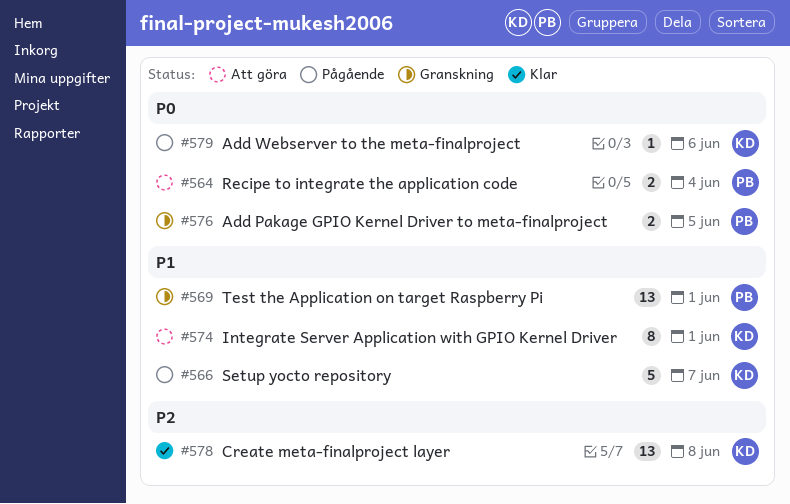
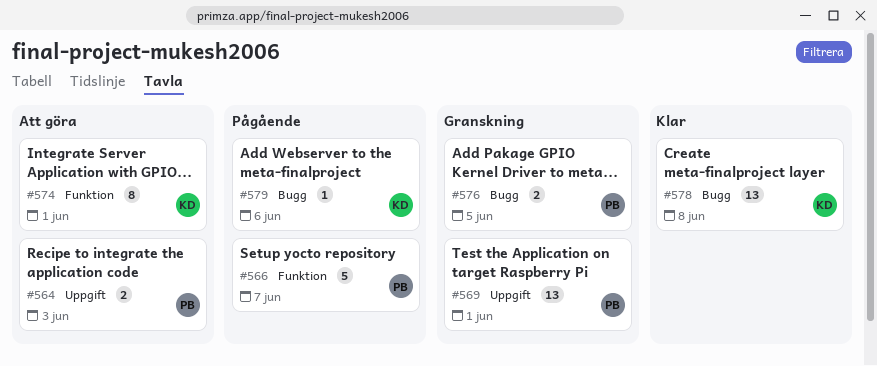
#564, due: Jun 4 -> Jun 3
#566, owner: KD -> PB

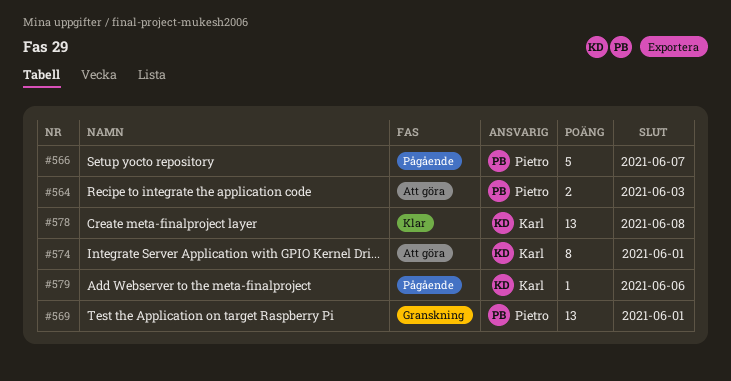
#576: present -> none

